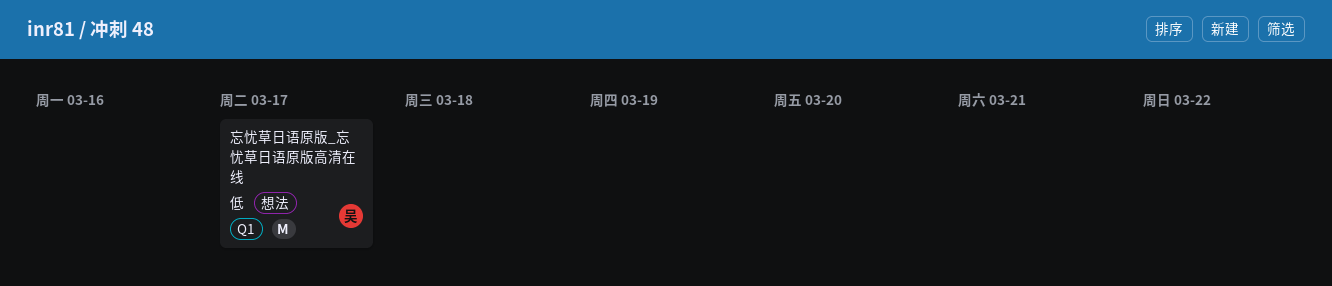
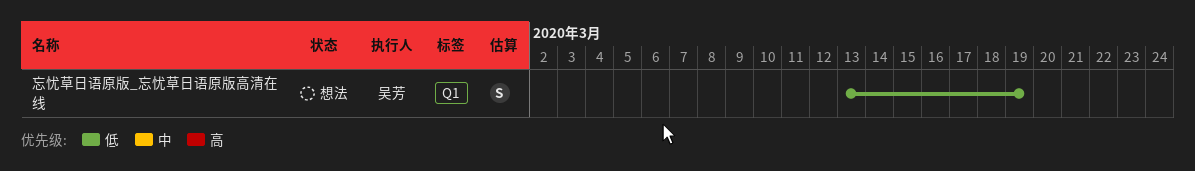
忘忧草日语原版_忘忧草日语原版高清在线, estimate: M -> S
忘忧草日语原版_忘忧草日语原版高清在线, due: Mar 17 -> Mar 19

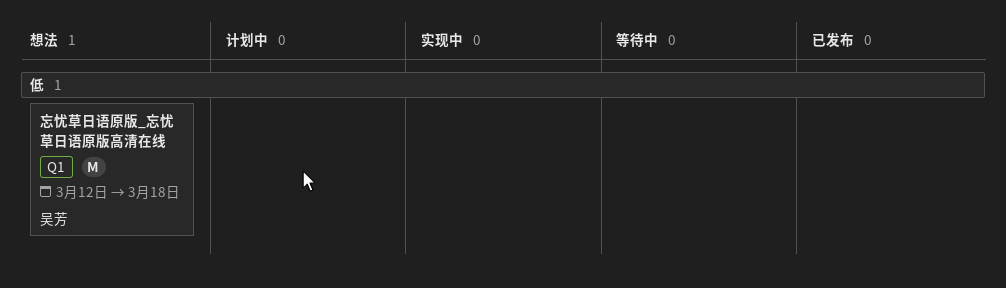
忘忧草日语原版_忘忧草日语原版高清在线, estimate: S -> M
忘忧草日语原版_忘忧草日语原版高清在线, start: Mar 13 -> Mar 12
忘忧草日语原版_忘忧草日语原版高清在线, due: Mar 19 -> Mar 18

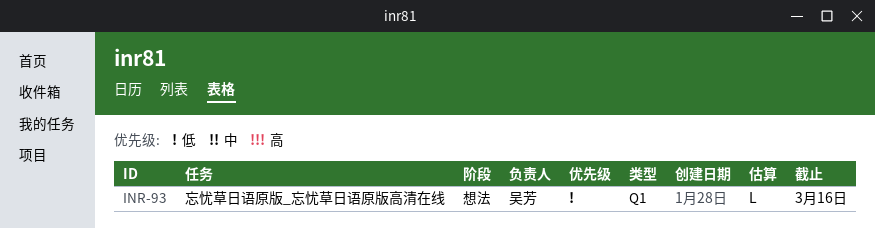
忘忧草日语原版_忘忧草日语原版高清在线, estimate: M -> L
忘忧草日语原版_忘忧草日语原版高清在线, due: Mar 18 -> Mar 16

